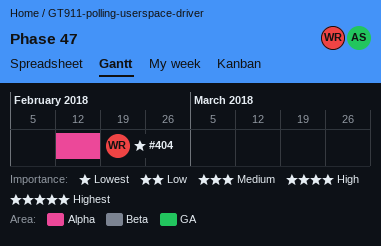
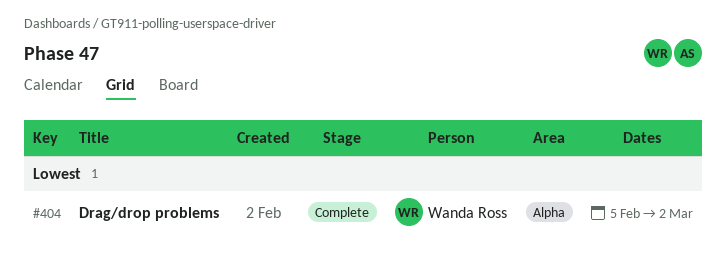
#404, start: Feb 12 -> Feb 5
#404, due: Feb 16 -> Mar 2

